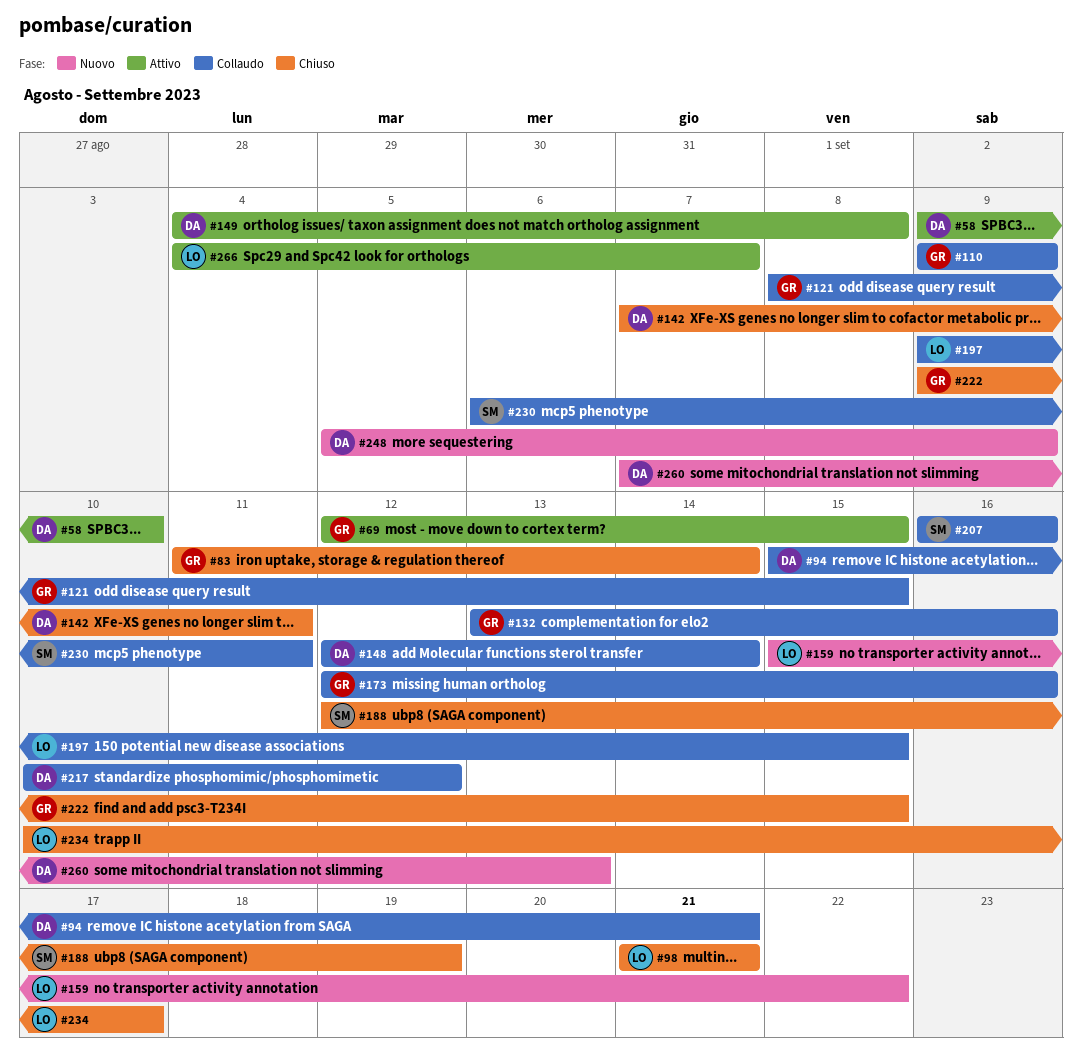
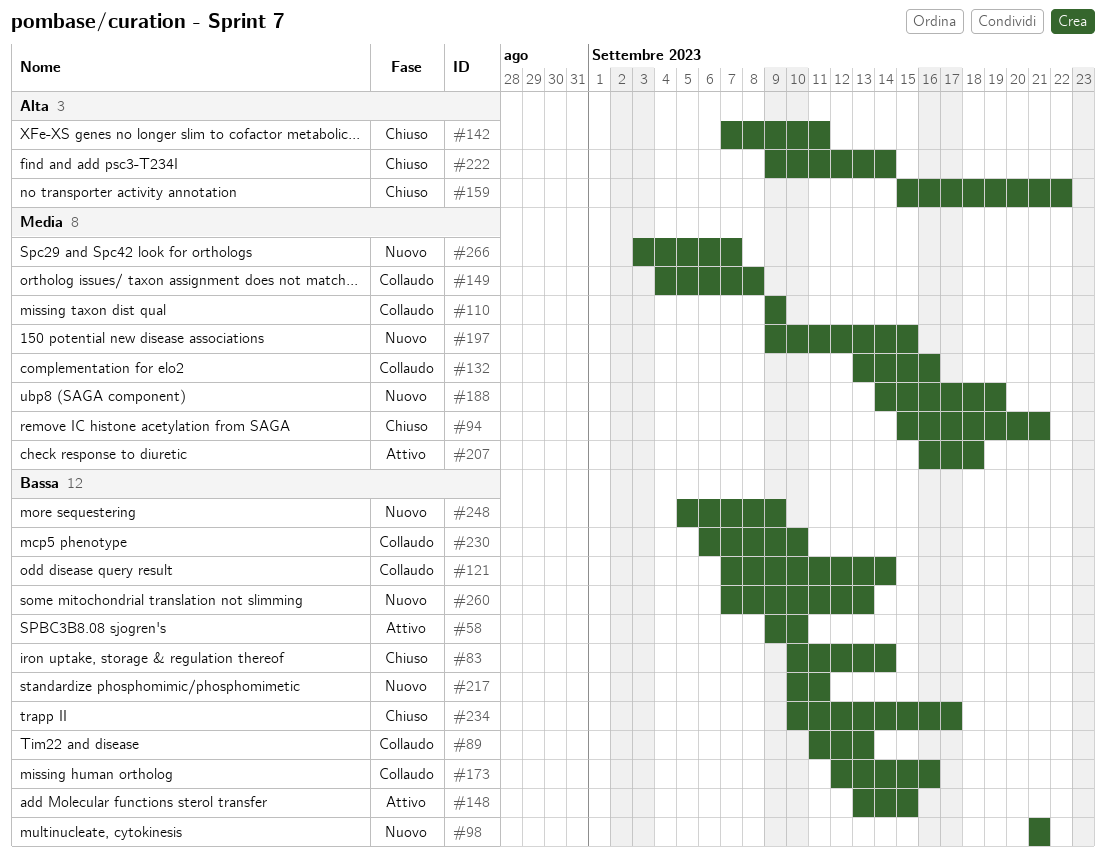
#69: present -> none
#83, start: Sep 11 -> Sep 10
#89: none -> present
#94, status: Collaudo -> Chiuso
#98, status: Chiuso -> Nuovo
#121, start: Sep 8 -> Sep 7
#121, due: Sep 15 -> Sep 14
#148, status: Collaudo -> Attivo
#148, start: Sep 12 -> Sep 13
#148, due: Sep 14 -> Sep 15
#149, status: Attivo -> Collaudo
#159, status: Nuovo -> Chiuso
#188, status: Chiuso -> Nuovo
#188, start: Sep 12 -> Sep 14
#197, status: Collaudo -> Nuovo
#207, status: Collaudo -> Attivo
#207, due: Sep 16 -> Sep 18
#217, status: Collaudo -> Nuovo
#217, due: Sep 12 -> Sep 11
#222, due: Sep 15 -> Sep 14
#230, due: Sep 11 -> Sep 10
#266, status: Attivo -> Nuovo
#266, start: Sep 4 -> Sep 3

